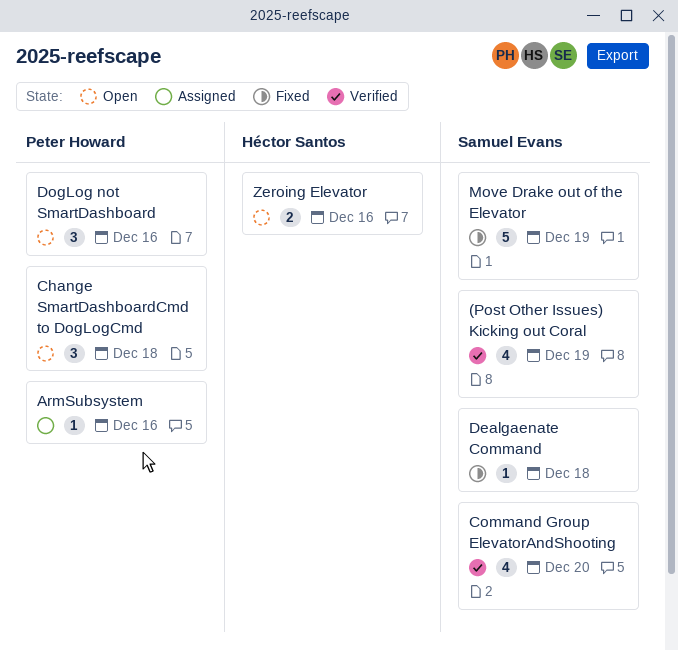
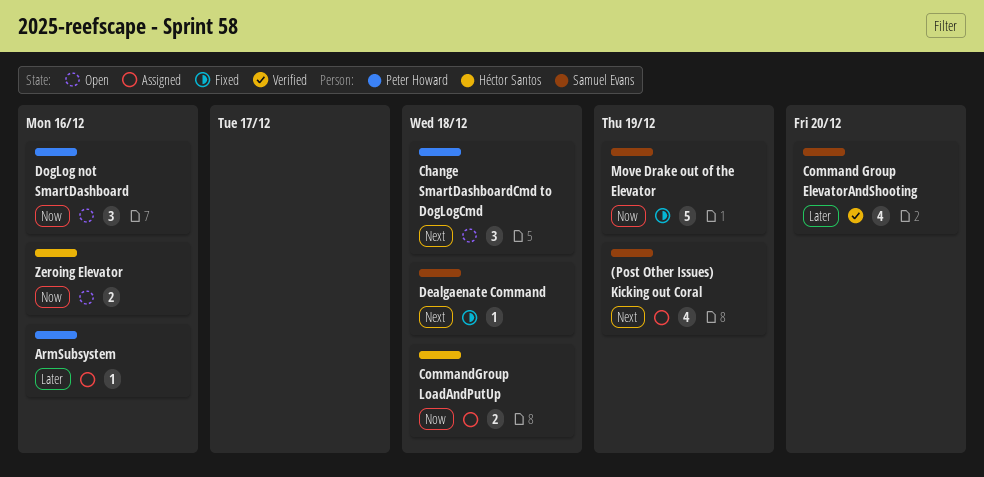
(Post Other Issues) Kicking out Coral, status: Verified -> Assigned
CommandGroup LoadAndPutUp: none -> present

